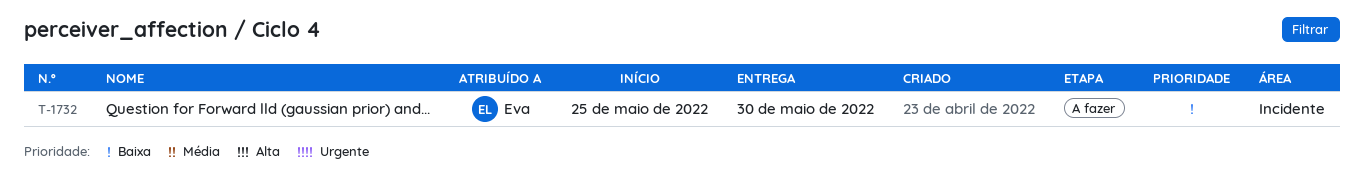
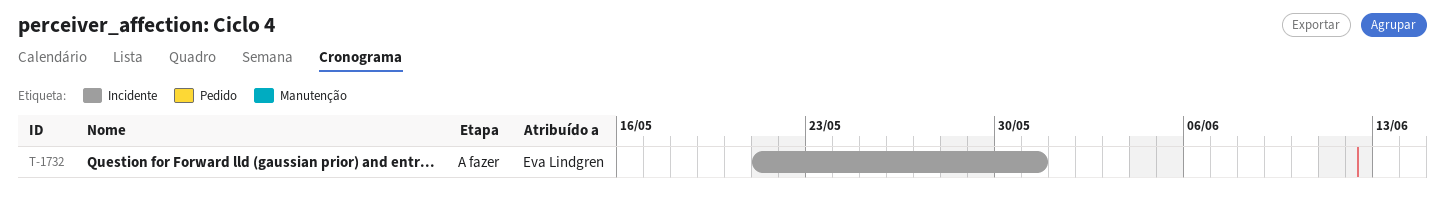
T-1732, start: May 25 -> May 21
T-1732, due: May 30 -> May 31

